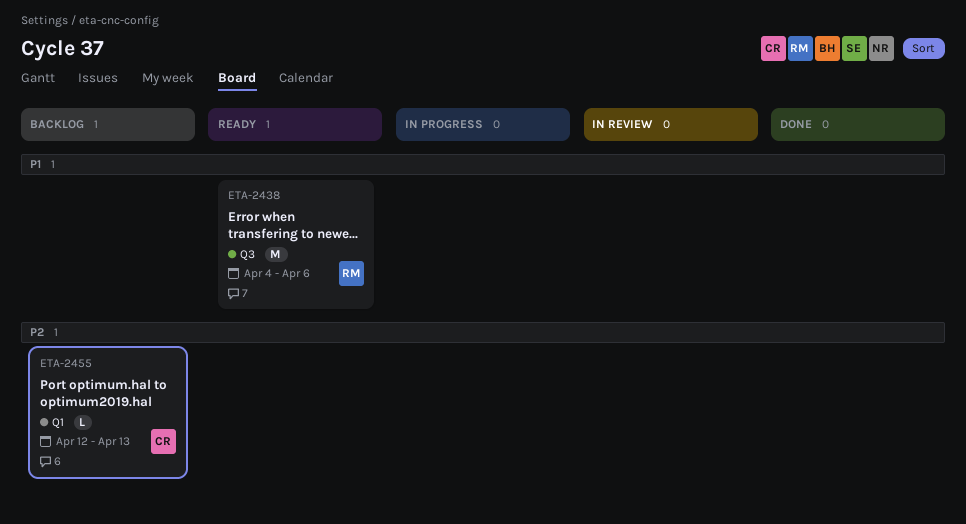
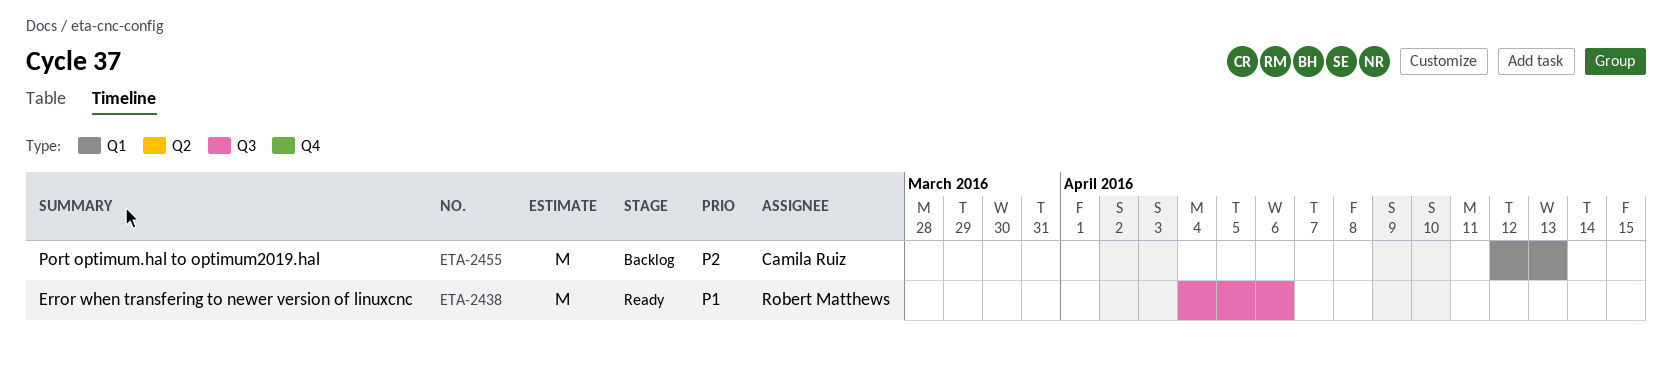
ETA-2455, estimate: L -> M

